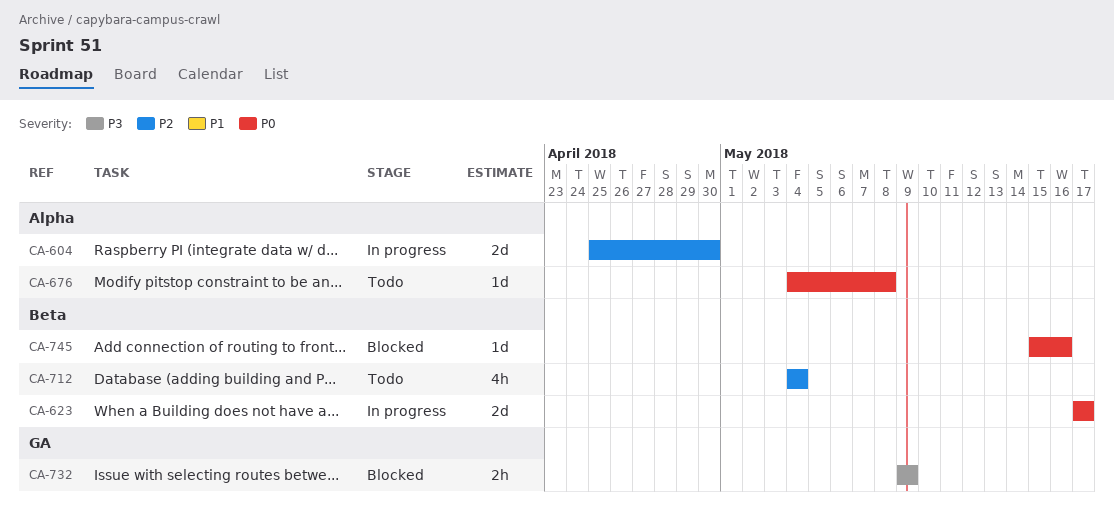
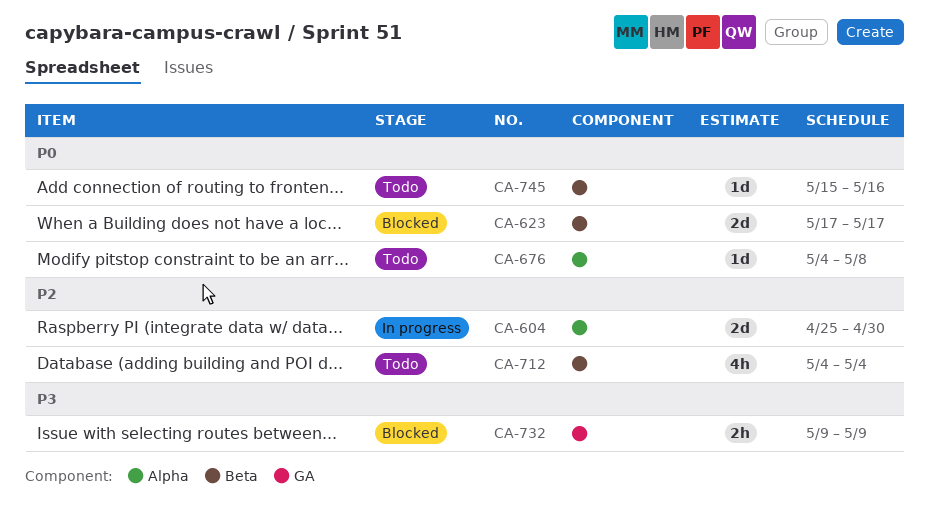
CA-623, status: In progress -> Blocked
CA-745, status: Blocked -> Todo

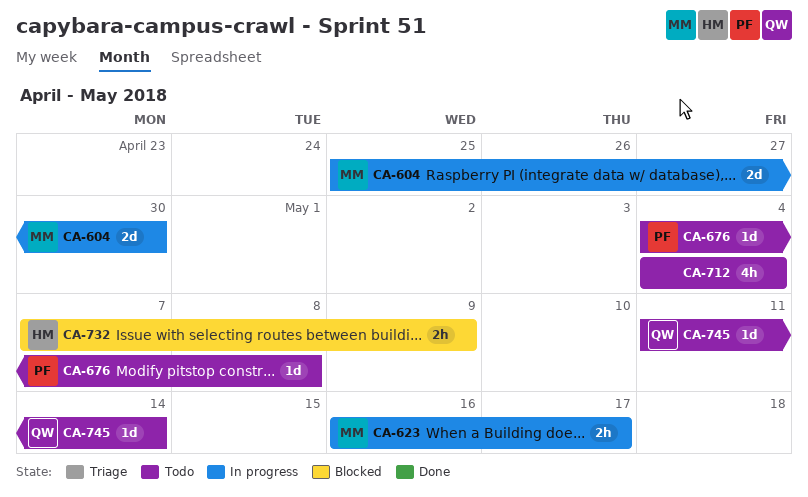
CA-623, status: Blocked -> In progress
CA-623, estimate: 2d -> 2h
CA-623, start: May 17 -> May 16
CA-732, start: May 9 -> May 7
CA-745, start: May 15 -> May 11
CA-745, due: May 16 -> May 14

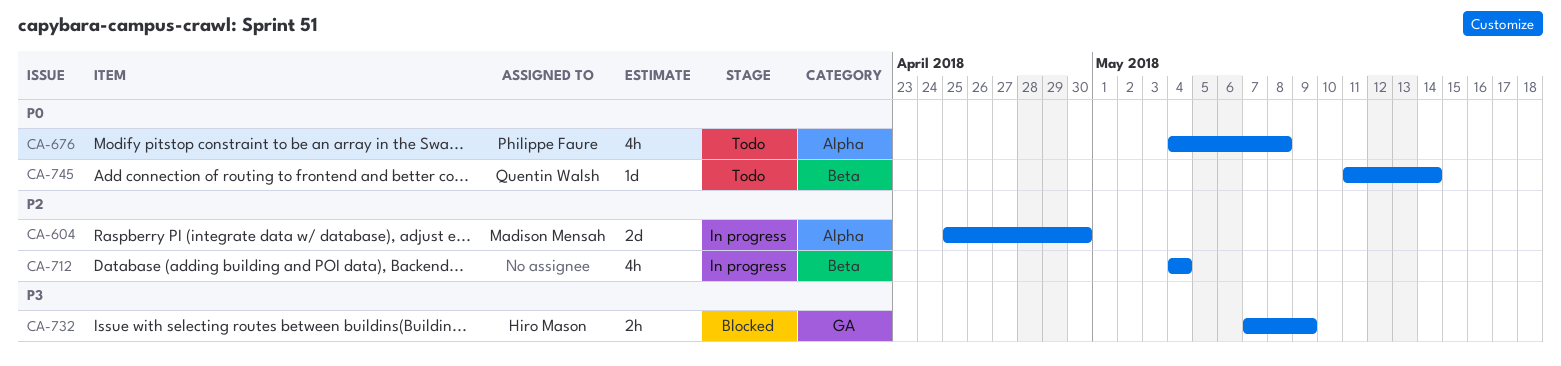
CA-623: present -> none
CA-676, estimate: 1d -> 4h
CA-712, status: Todo -> In progress

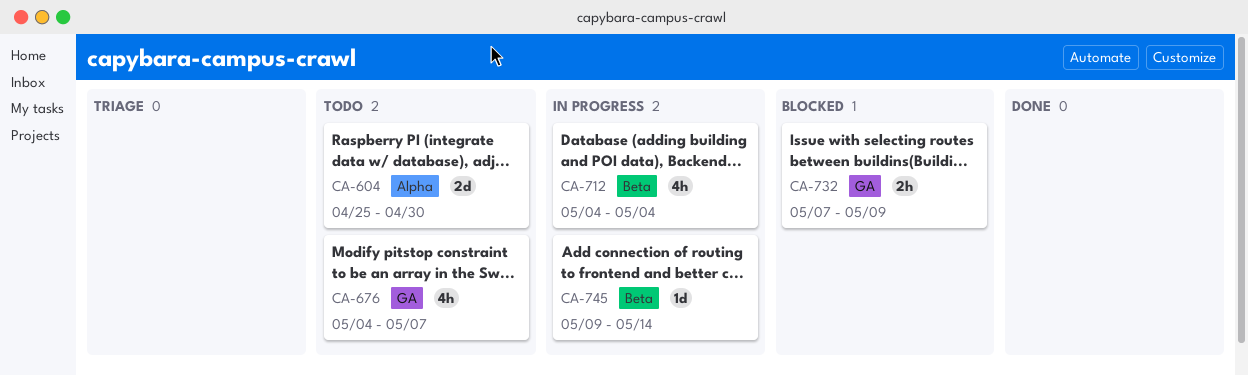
CA-604, status: In progress -> Todo
CA-676, label: Alpha -> GA
CA-676, due: May 8 -> May 7
CA-745, status: Todo -> In progress
CA-745, start: May 11 -> May 9

